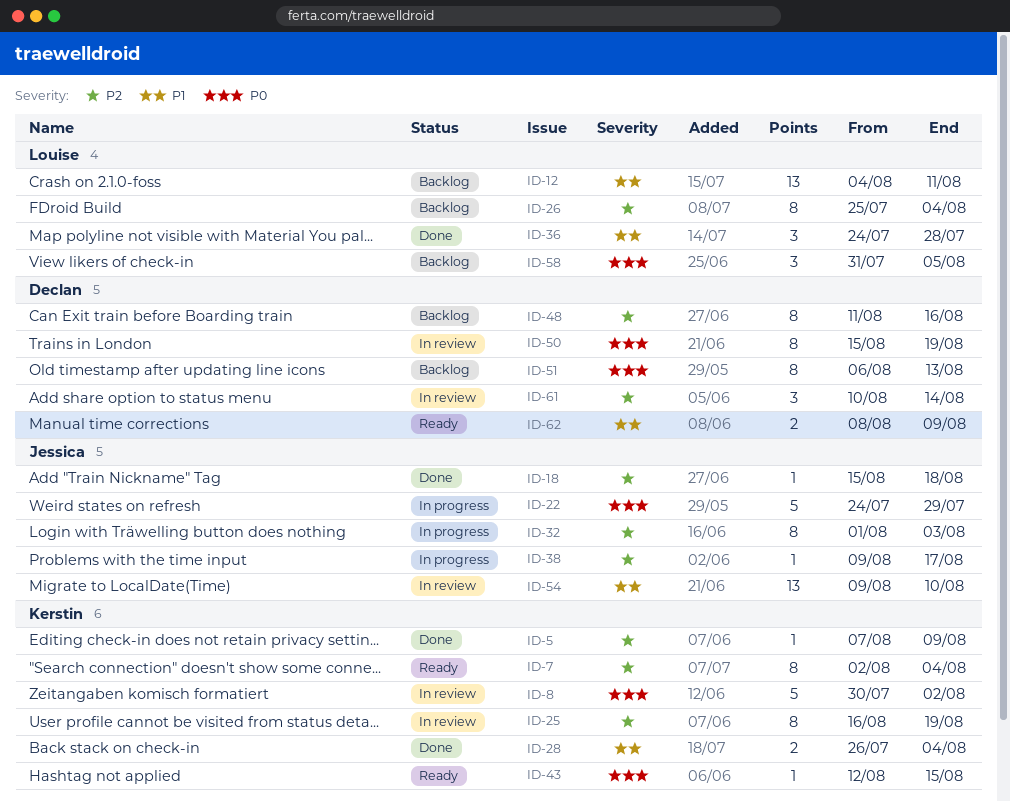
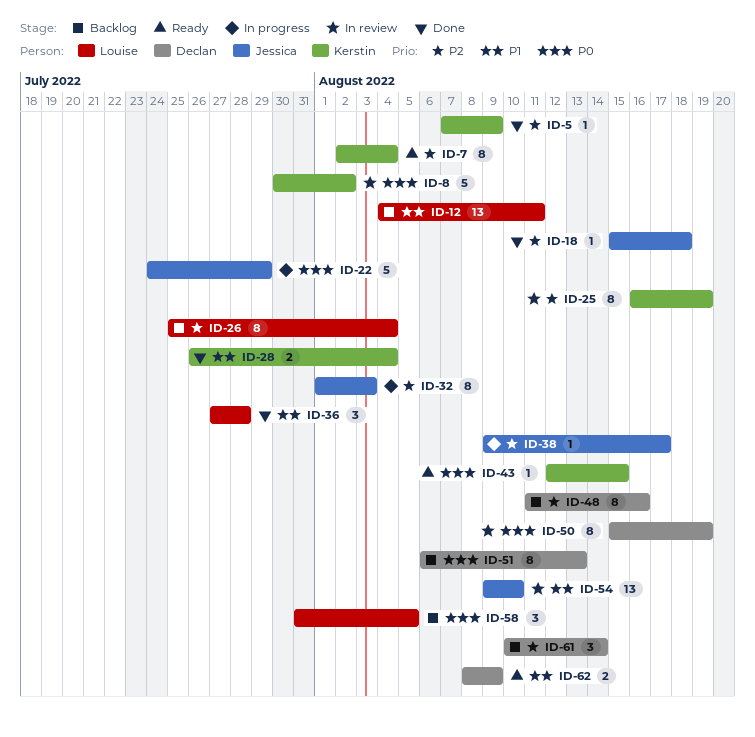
ID-36, start: Jul 24 -> Jul 27
ID-61, status: In review -> Backlog

